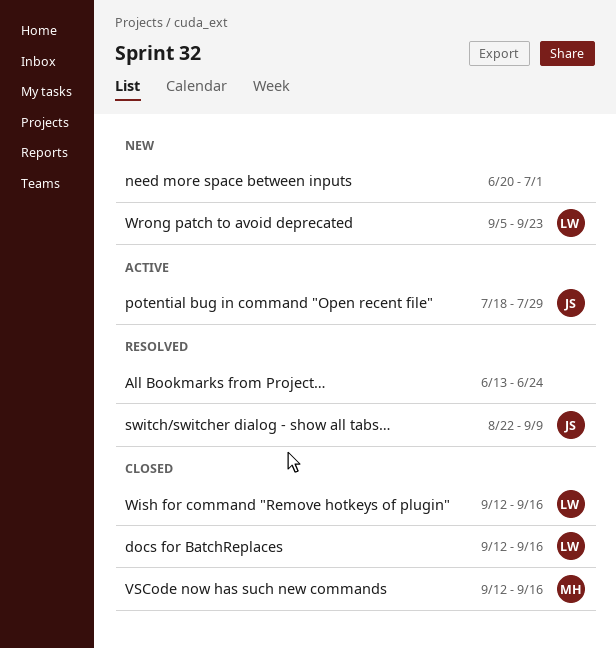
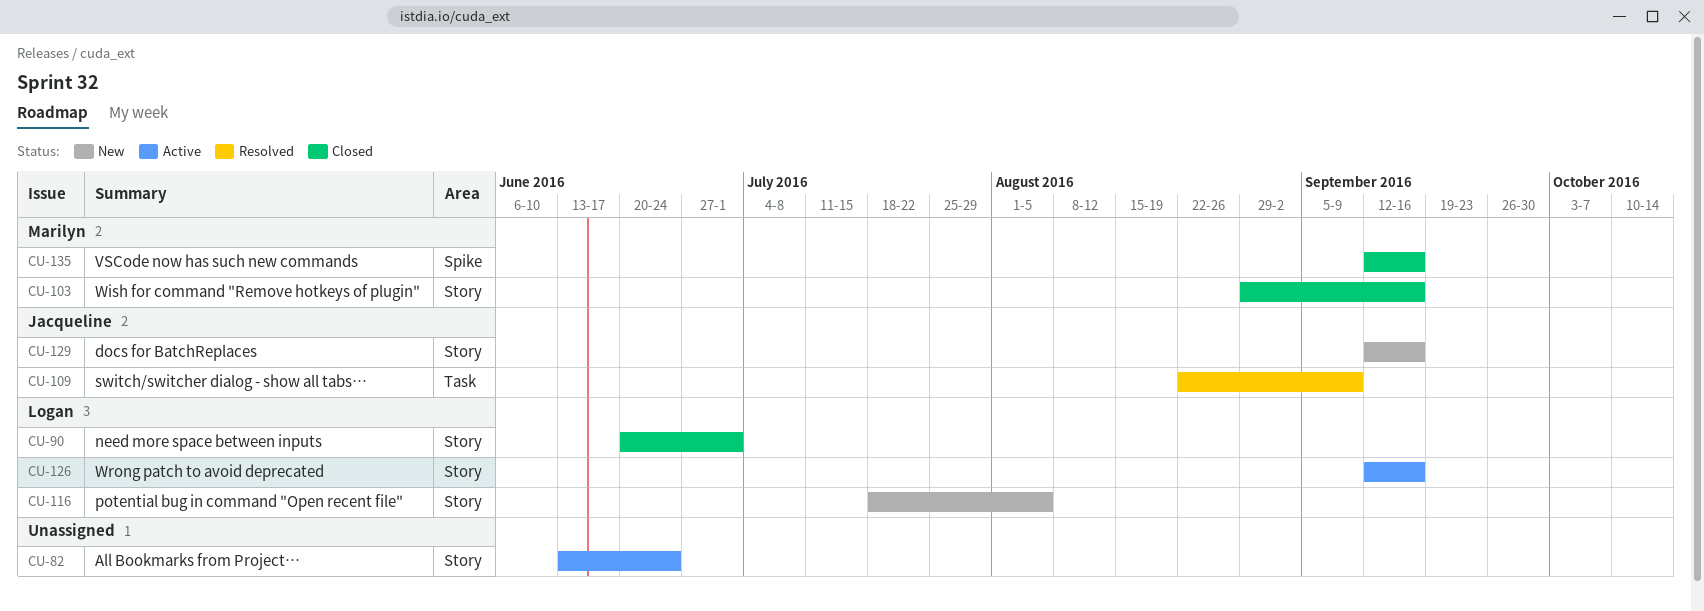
All Bookmarks from Project…, status: Resolved -> Active
docs for BatchReplaces, status: Closed -> New
docs for BatchReplaces, owner: Logan -> Jacqueline
need more space between inputs, status: New -> Closed
need more space between inputs, owner: none -> Logan
potential bug in command "Open recent file", status: Active -> New
potential bug in command "Open recent file", owner: Jacqueline -> Logan
potential bug in command "Open recent file", due: Jul 29 -> Aug 5
Wish for command "Remove hotkeys of plugin", owner: Logan -> Marilyn
Wish for command "Remove hotkeys of plugin", start: Sep 12 -> Aug 29
Wrong patch to avoid deprecated, status: New -> Active
Wrong patch to avoid deprecated, start: Sep 5 -> Sep 12
Wrong patch to avoid deprecated, due: Sep 23 -> Sep 16

